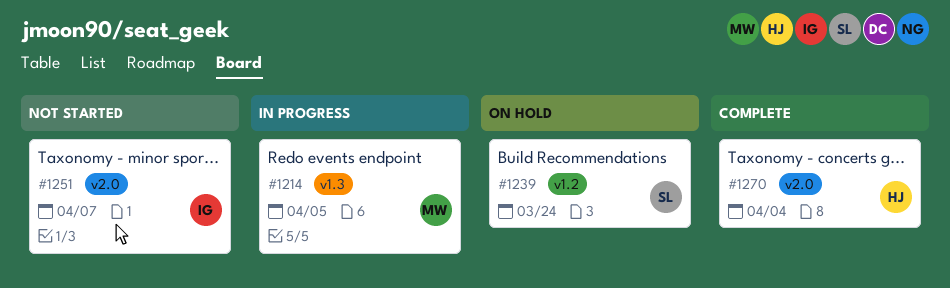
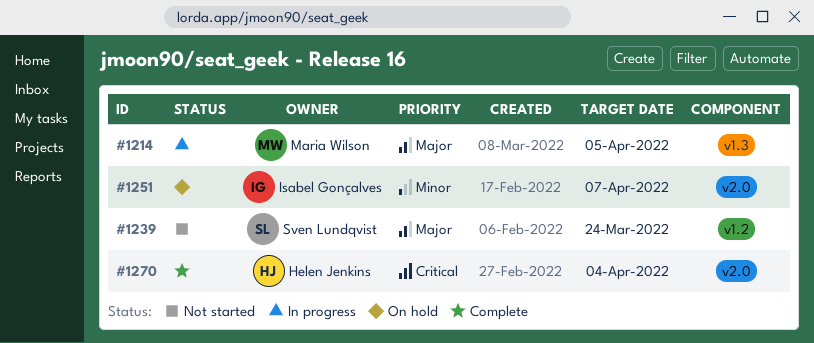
#1239, status: On hold -> Not started
#1251, status: Not started -> On hold

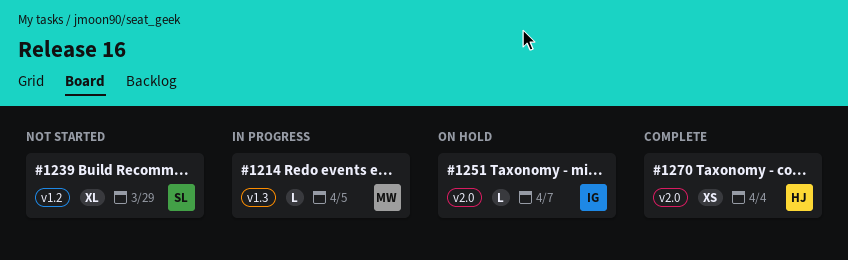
#1239, due: Mar 24 -> Mar 29

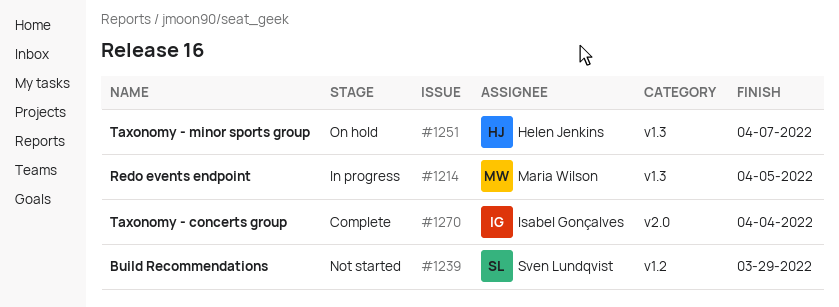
#1251, owner: Isabel Gonçalves -> Helen Jenkins
#1251, label: v2.0 -> v1.3
#1270, owner: Helen Jenkins -> Isabel Gonçalves

